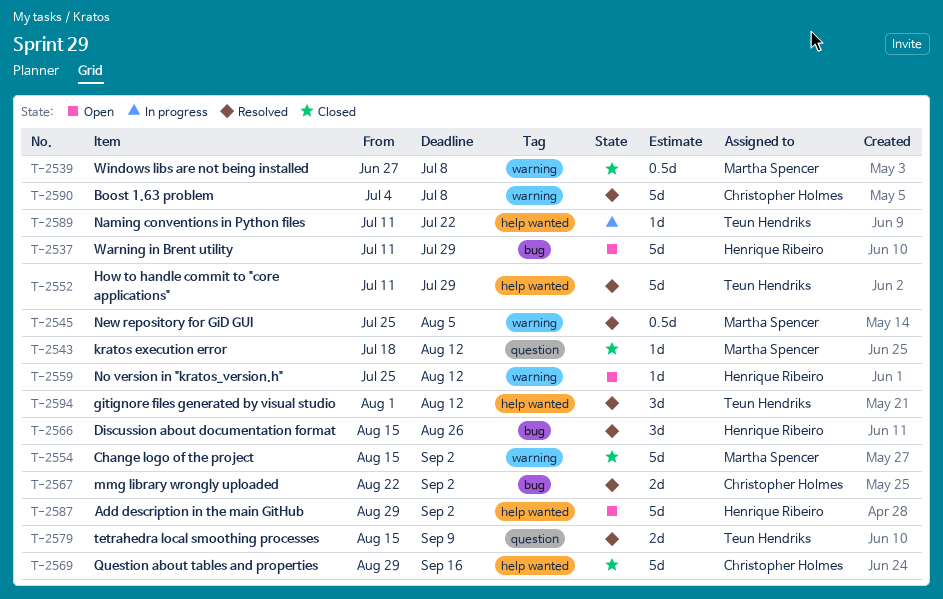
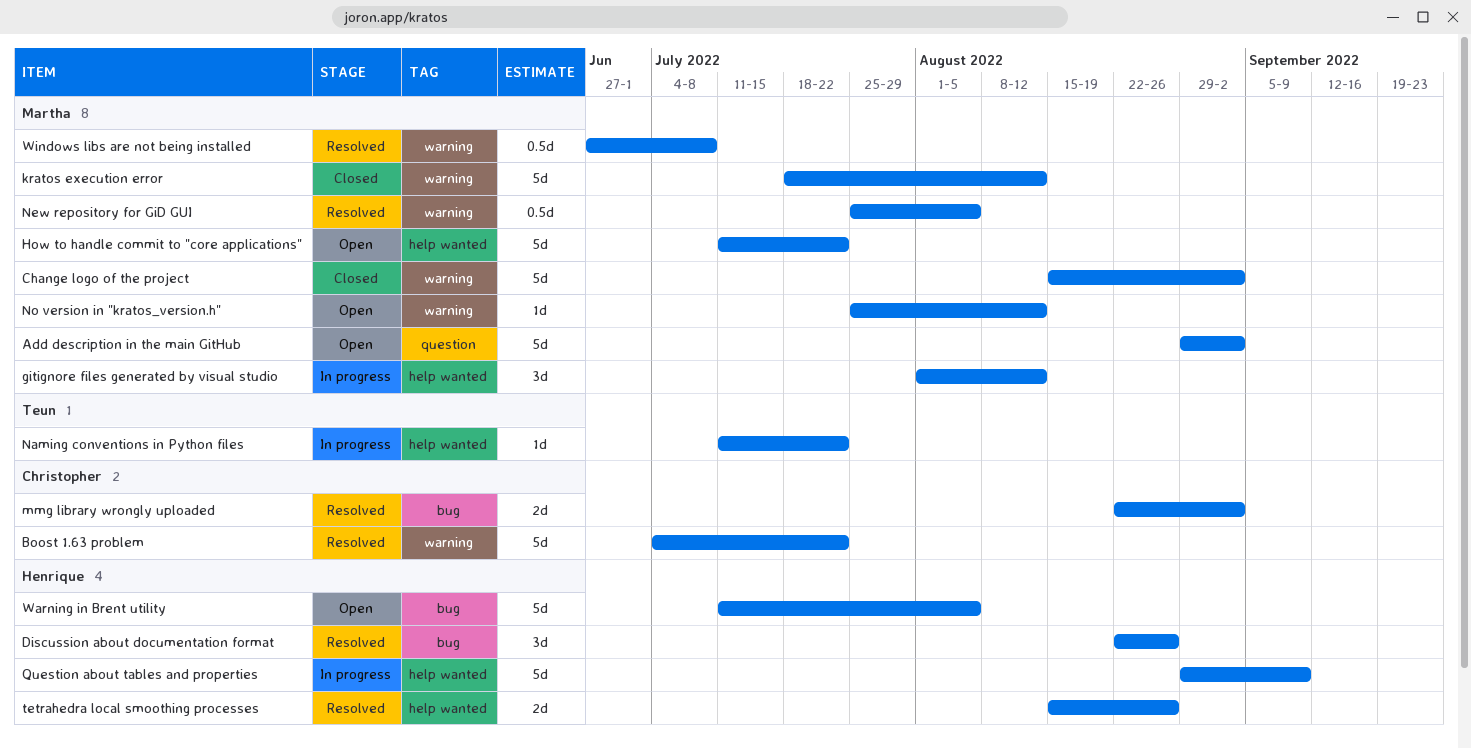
Add description in the main GitHub, owner: Henrique Ribeiro -> Martha Spencer
Add description in the main GitHub, label: help wanted -> question
Boost 1.63 problem, due: Jul 8 -> Jul 22
Discussion about documentation format, start: Aug 15 -> Aug 22
gitignore files generated by visual studio, status: Resolved -> In progress
gitignore files generated by visual studio, owner: Teun Hendriks -> Martha Spencer
How to handle commit to "core applications", status: Resolved -> Open
How to handle commit to "core applications", owner: Teun Hendriks -> Martha Spencer
How to handle commit to "core applications", due: Jul 29 -> Jul 22
kratos execution error, label: question -> warning
kratos execution error, estimate: 1d -> 5d
No version in "kratos_version.h", owner: Henrique Ribeiro -> Martha Spencer
Question about tables and properties, status: Closed -> In progress
Question about tables and properties, owner: Christopher Holmes -> Henrique Ribeiro
Question about tables and properties, due: Sep 16 -> Sep 9
tetrahedra local smoothing processes, owner: Teun Hendriks -> Henrique Ribeiro
tetrahedra local smoothing processes, label: question -> help wanted
tetrahedra local smoothing processes, due: Sep 9 -> Aug 26
Warning in Brent utility, due: Jul 29 -> Aug 5
Windows libs are not being installed, status: Closed -> Resolved

